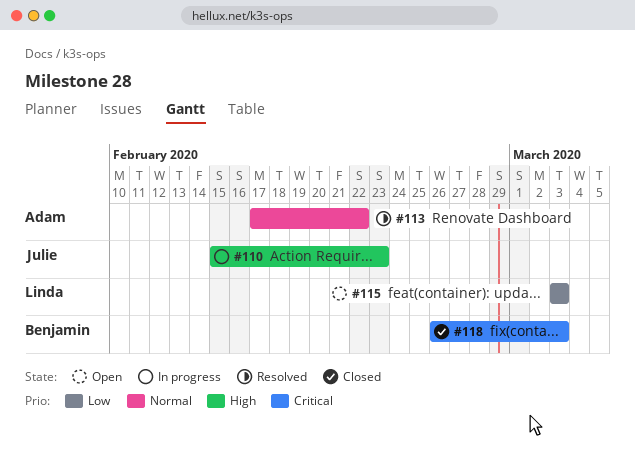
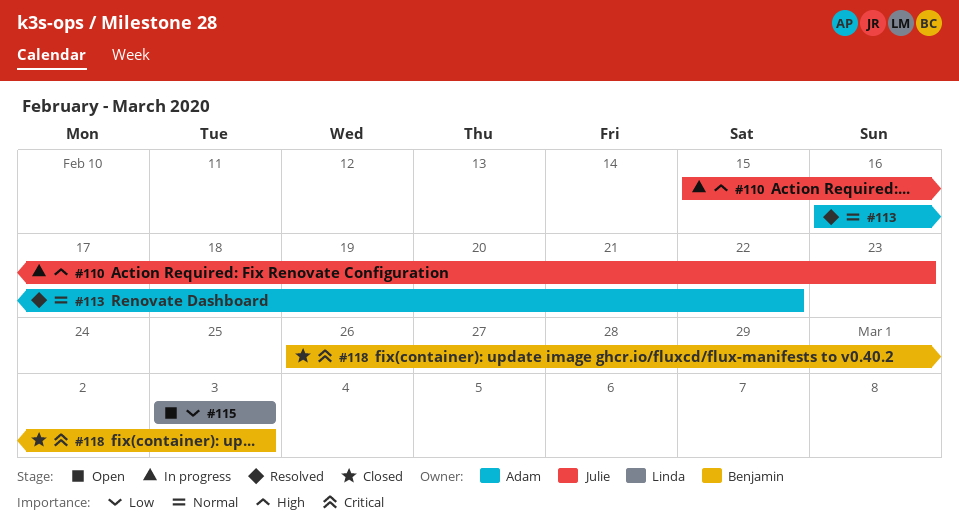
#113, start: Feb 17 -> Feb 16

